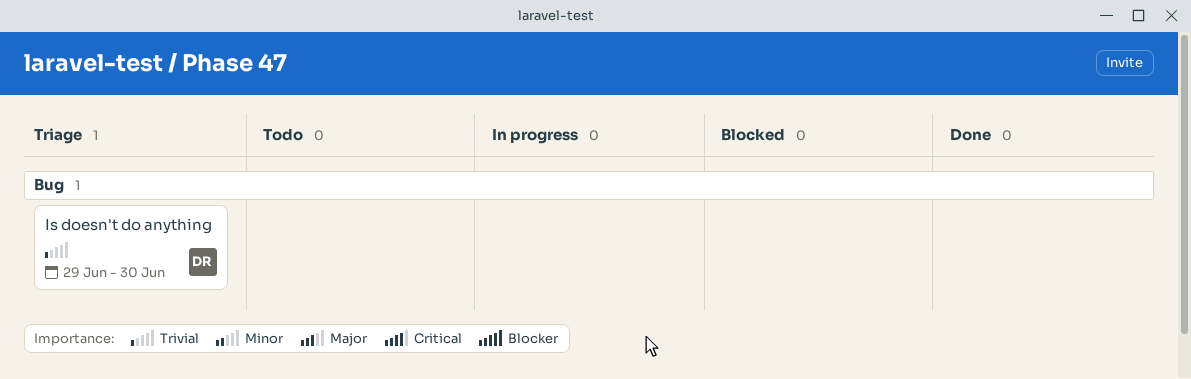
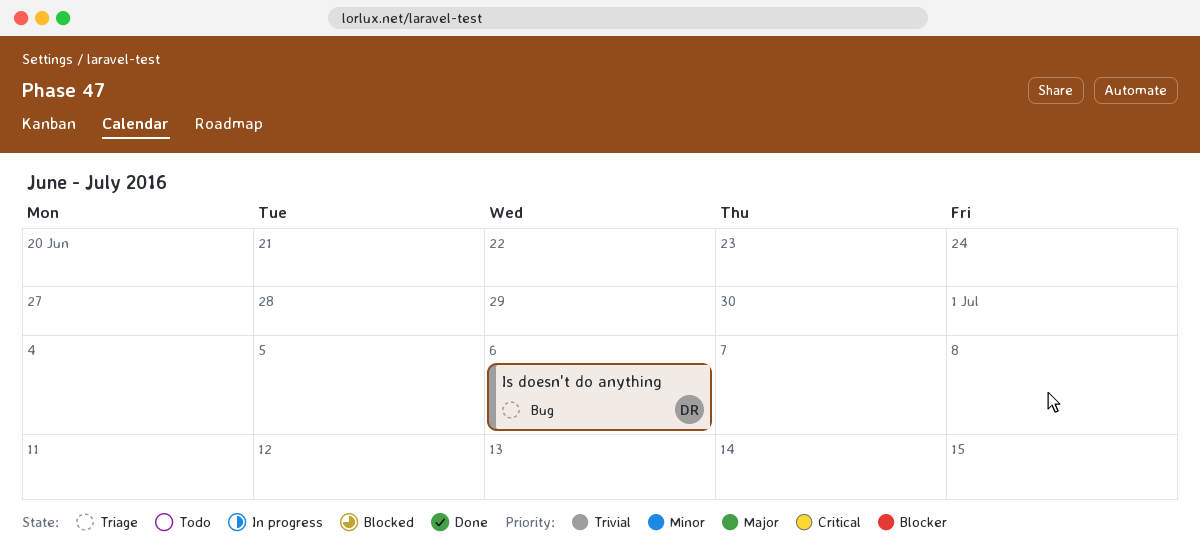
Is doesn't do anything, due: Jun 30 -> Jul 6

